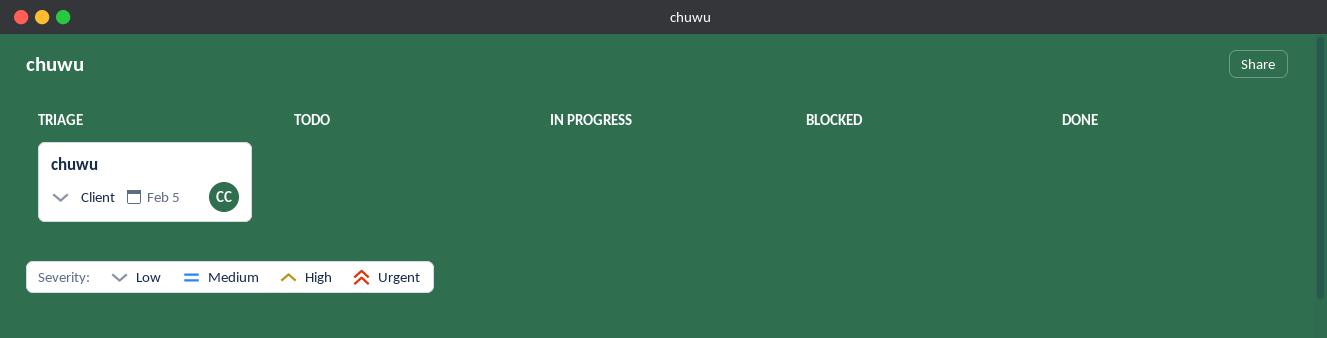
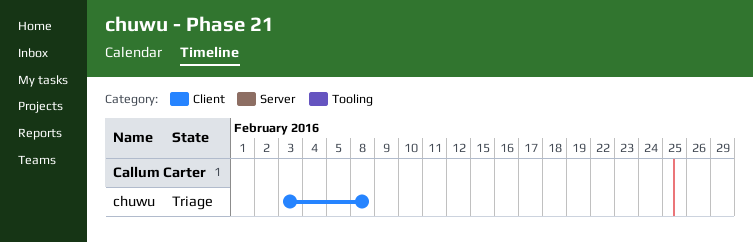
chuwu, due: Feb 5 -> Feb 8

